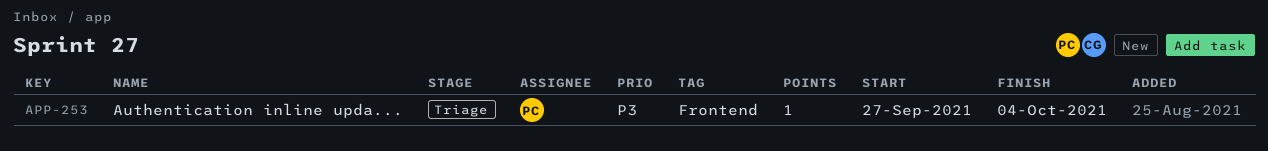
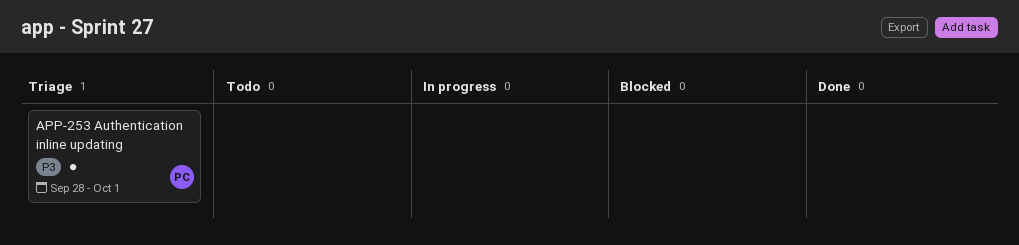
APP-253, start: Sep 27 -> Sep 28
APP-253, due: Oct 4 -> Oct 1

